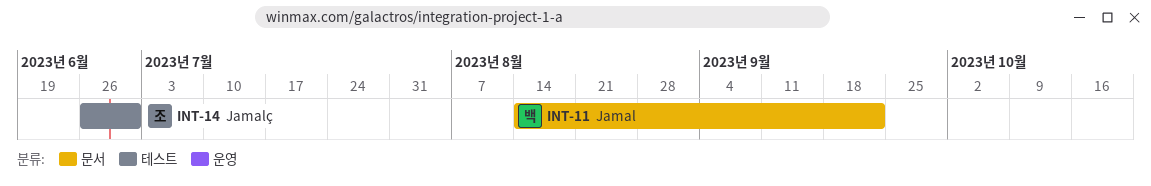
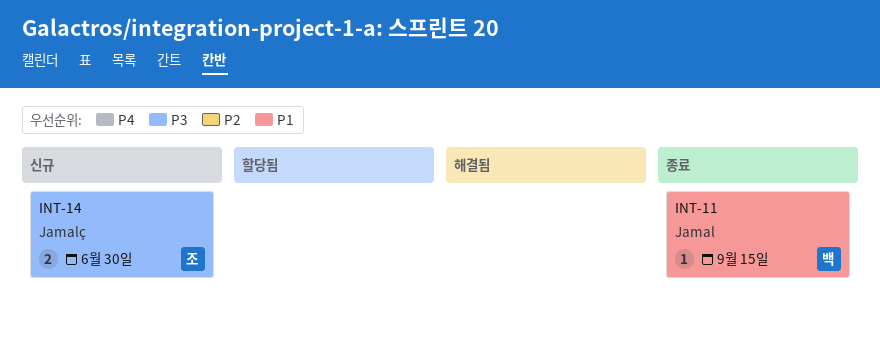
INT-11, due: Sep 22 -> Sep 15

